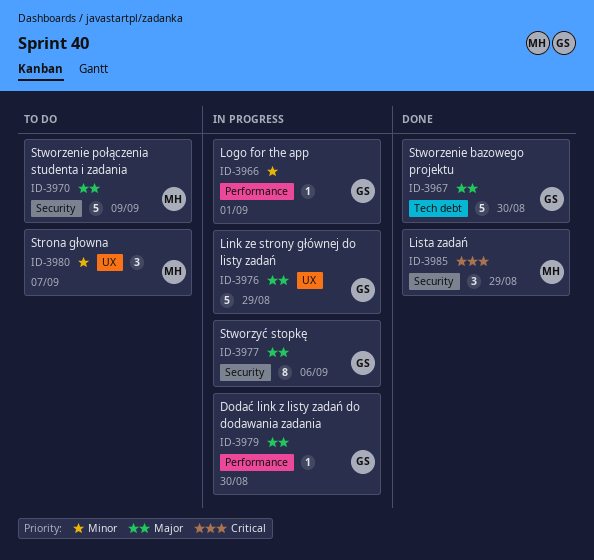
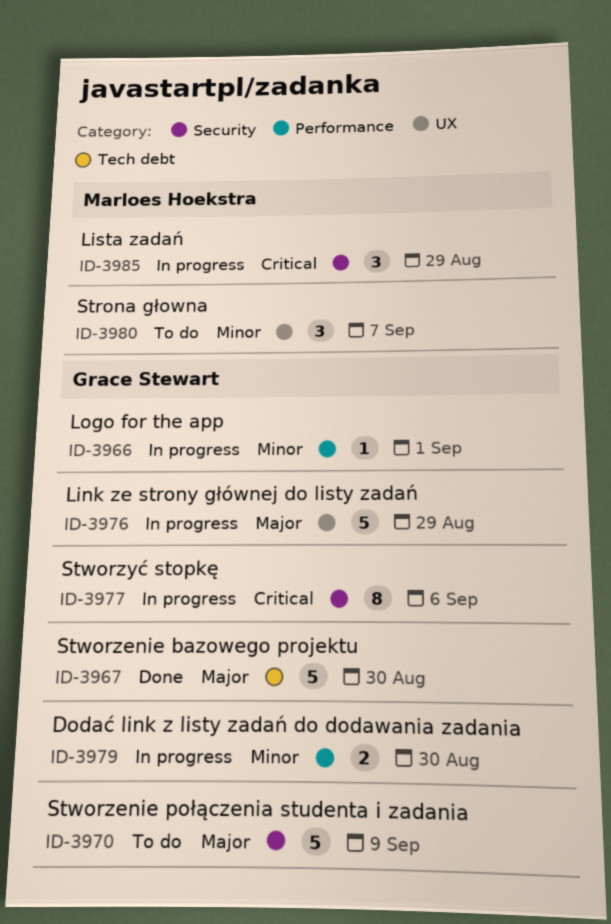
ID-3970, owner: Marloes Hoekstra -> Grace Stewart
ID-3977, priority: Major -> Critical
ID-3979, priority: Major -> Minor
ID-3979, estimate: 1 -> 2
ID-3985, status: Done -> In progress

